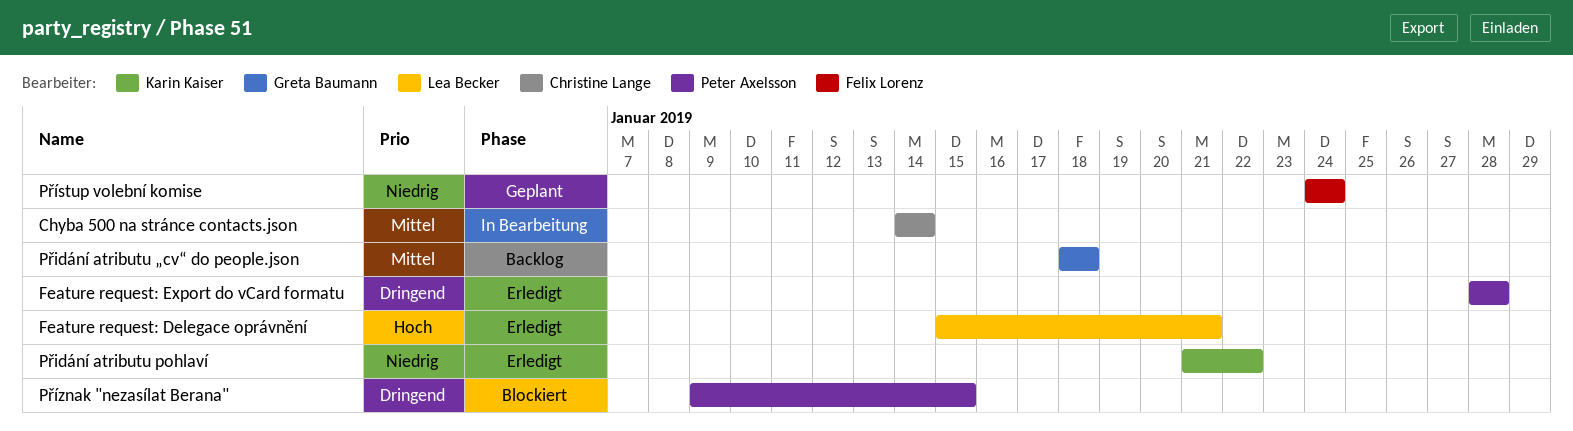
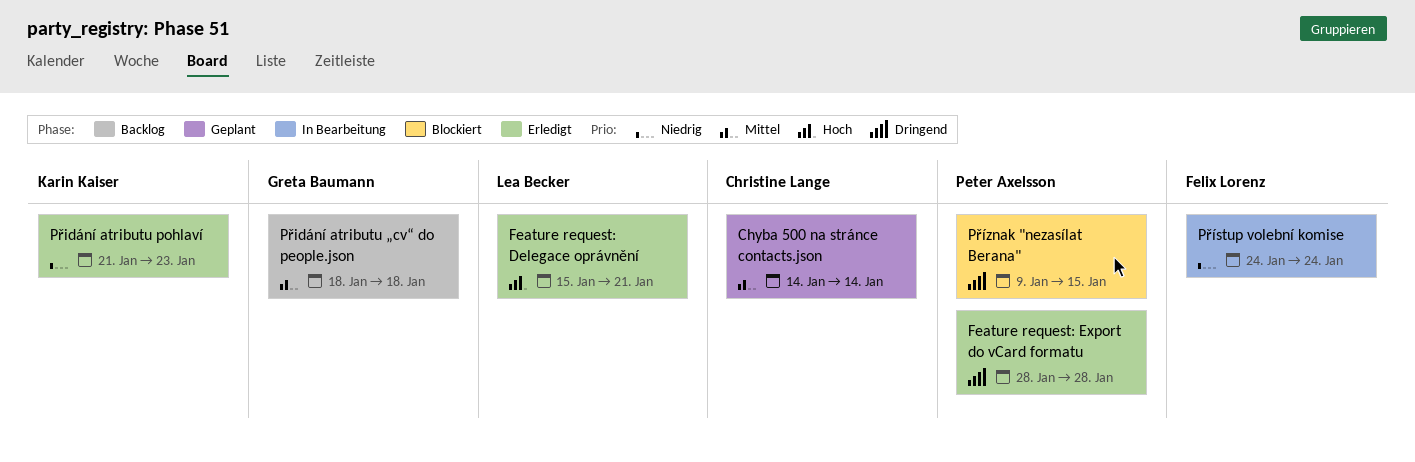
Chyba 500 na stránce contacts.json, status: In Bearbeitung -> Geplant
Přidání atributu pohlaví, due: Jan 22 -> Jan 23
Přístup volební komise, status: Geplant -> In Bearbeitung

